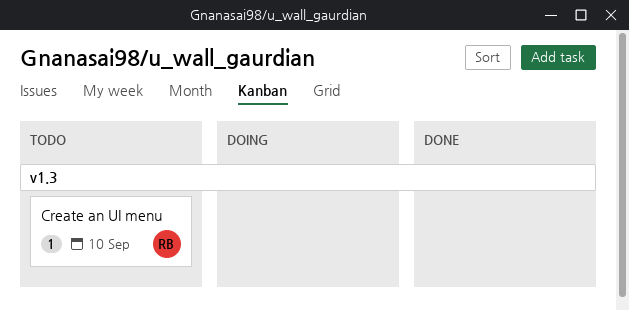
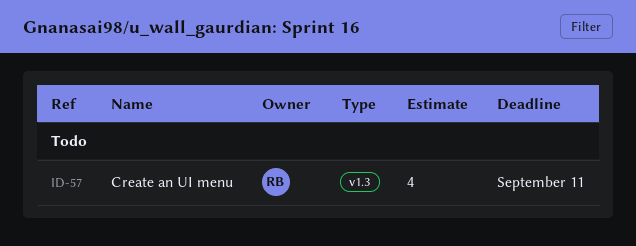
Create an UI menu, estimate: 1 -> 4
Create an UI menu, due: Sep 10 -> Sep 11

